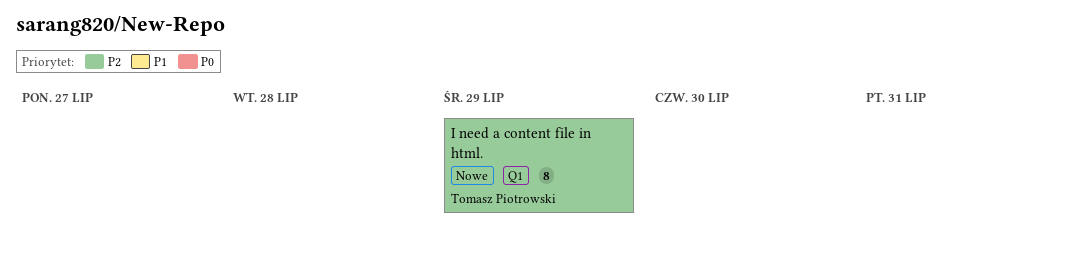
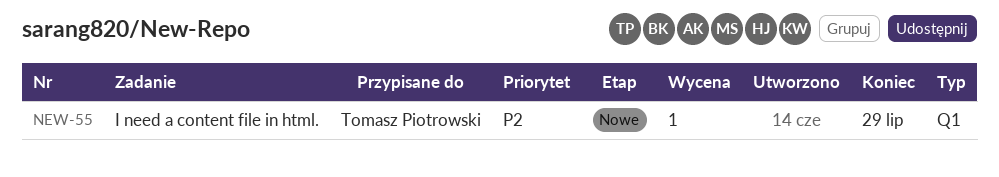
I need a content file in html., estimate: 8 -> 1

